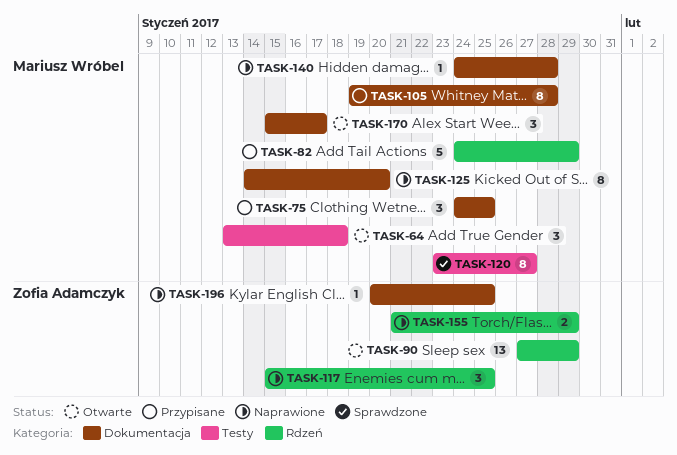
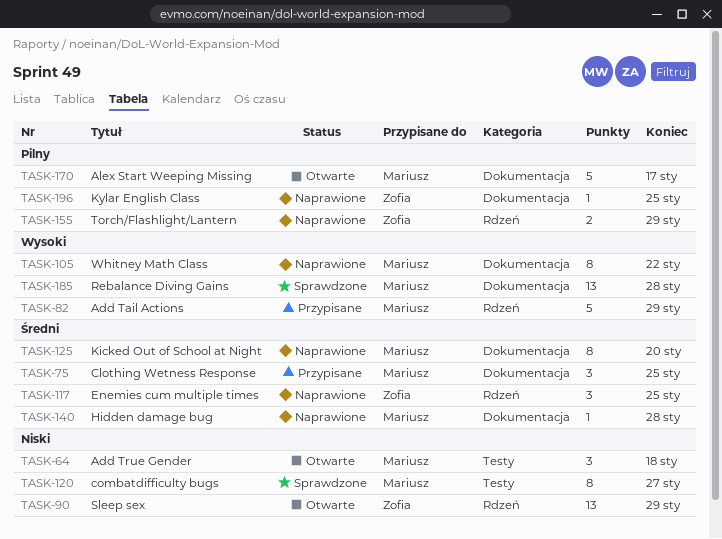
TASK-105, status: Przypisane -> Naprawione
TASK-105, due: Jan 28 -> Jan 22
TASK-170, estimate: 3 -> 5
TASK-185: none -> present

